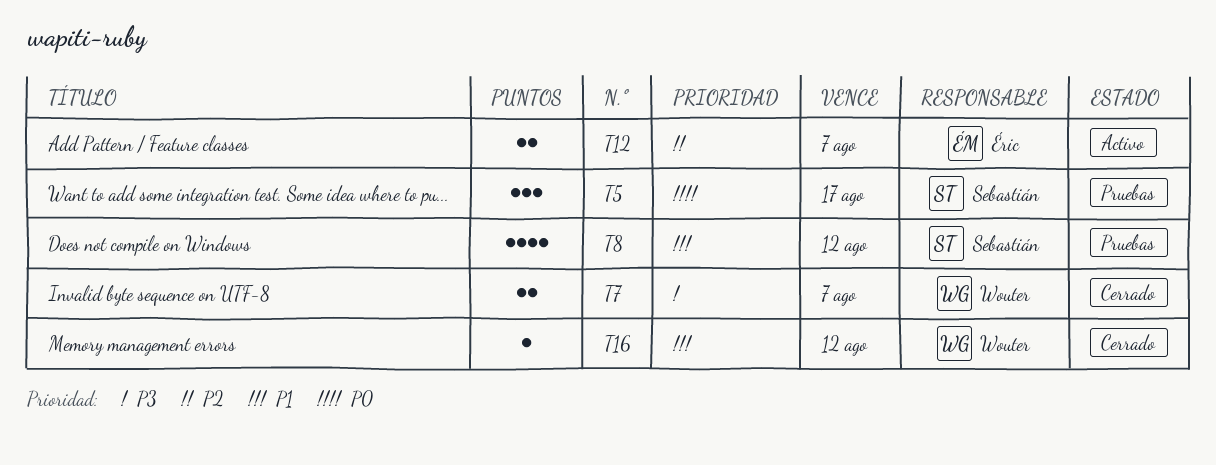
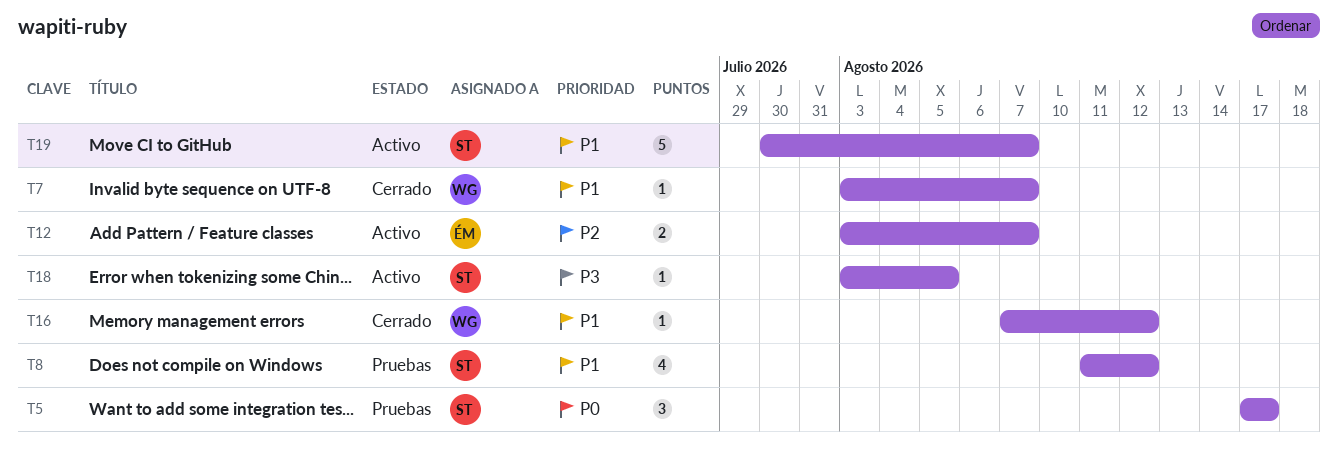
T7, priority: P3 -> P1
T7, estimate: 2 -> 1
T18: none -> present
T19: none -> present

